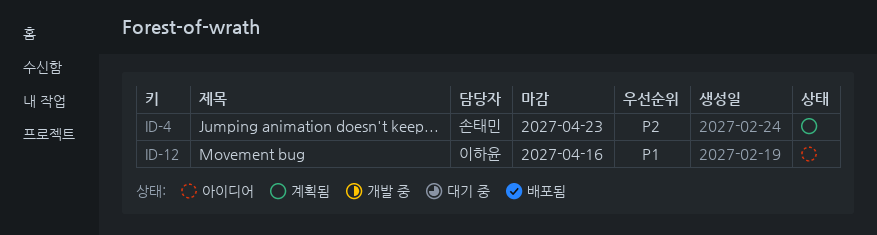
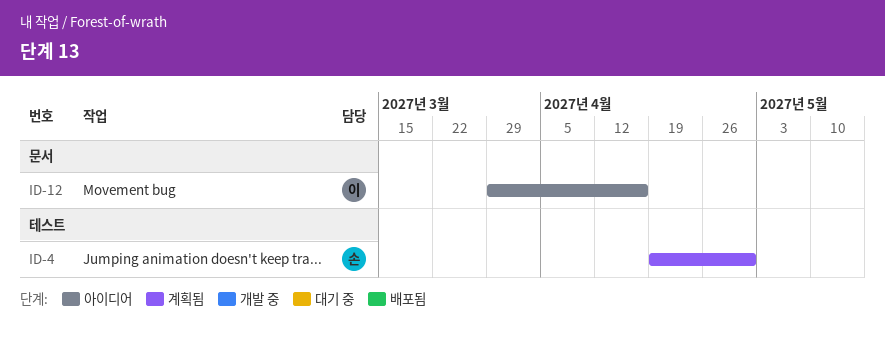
ID-4, due: Apr 23 -> Apr 30

